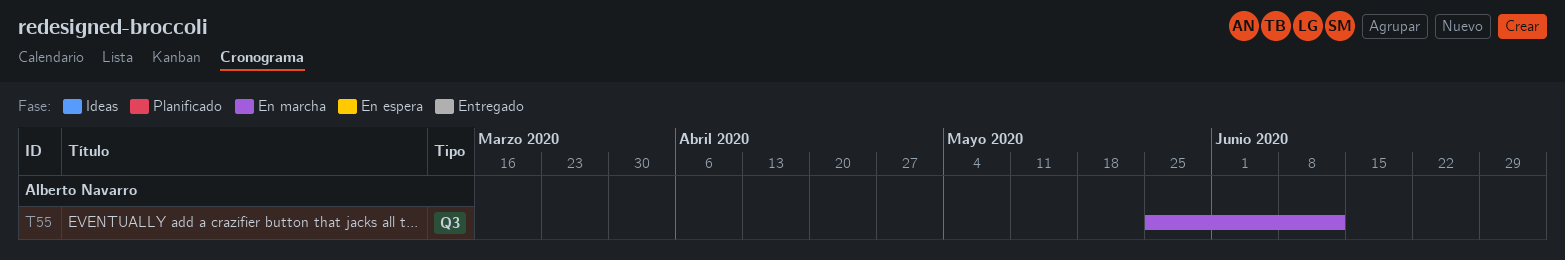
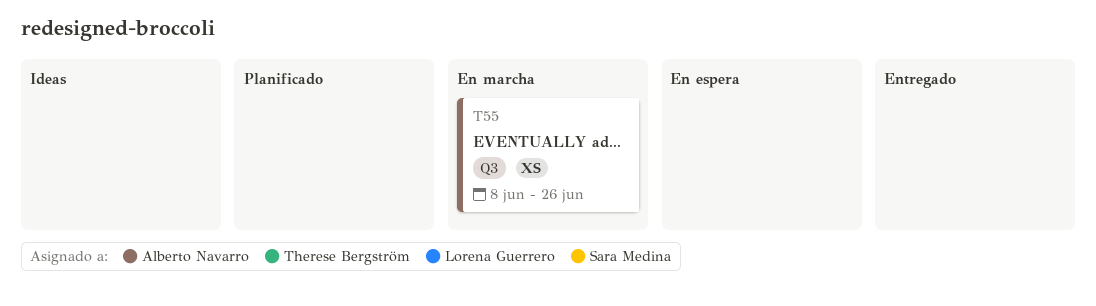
T55, start: May 25 -> Jun 8
T55, due: Jun 12 -> Jun 26

